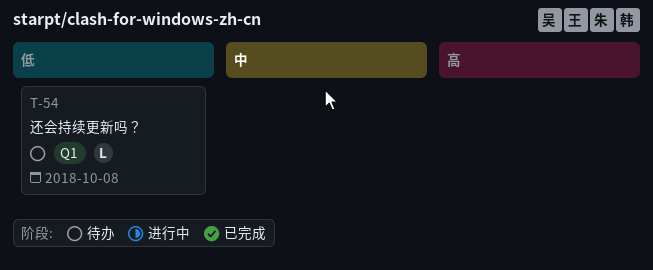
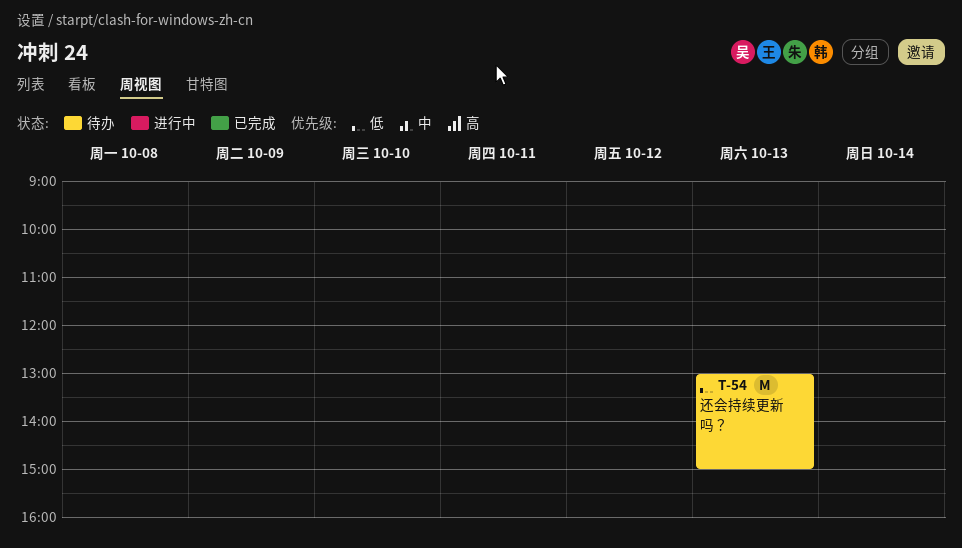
T-54, estimate: L -> M
T-54, day: Oct 8 -> Oct 13

